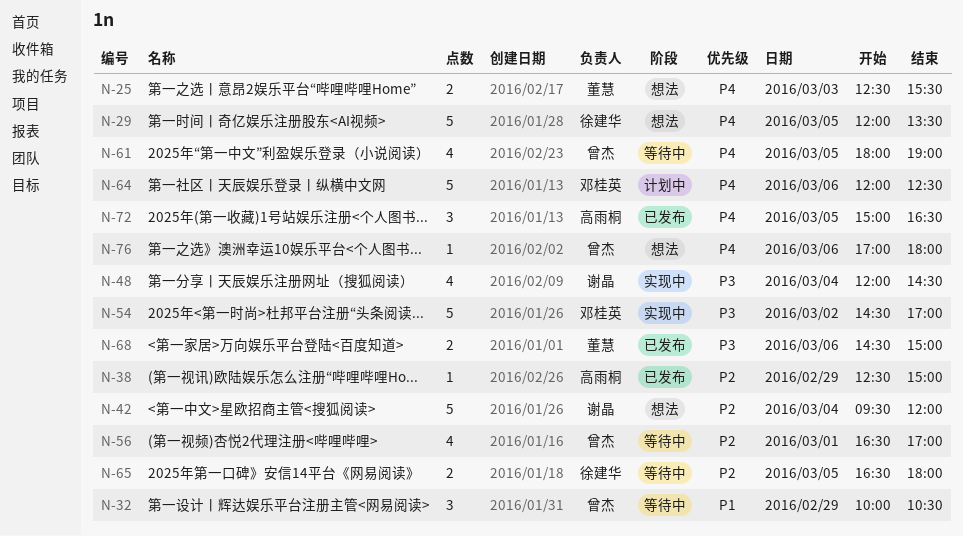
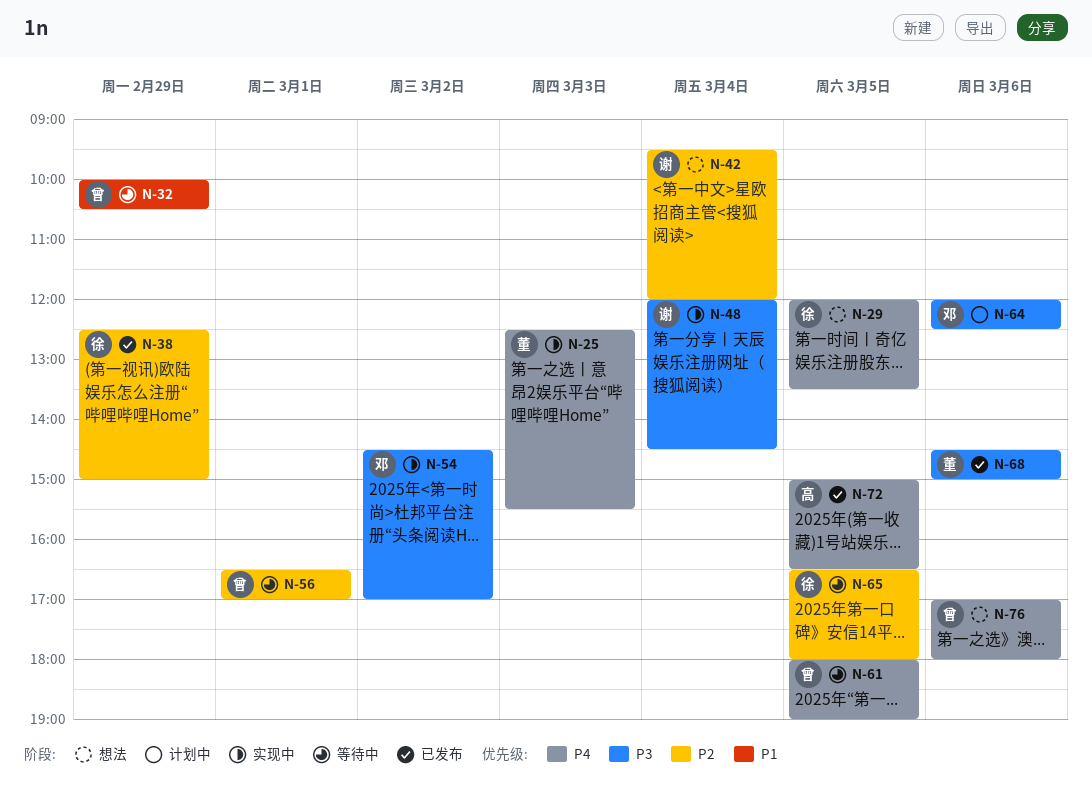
N-25, status: 想法 -> 实现中
N-38, owner: 高雨桐 -> 徐建华
N-64, priority: P4 -> P3

